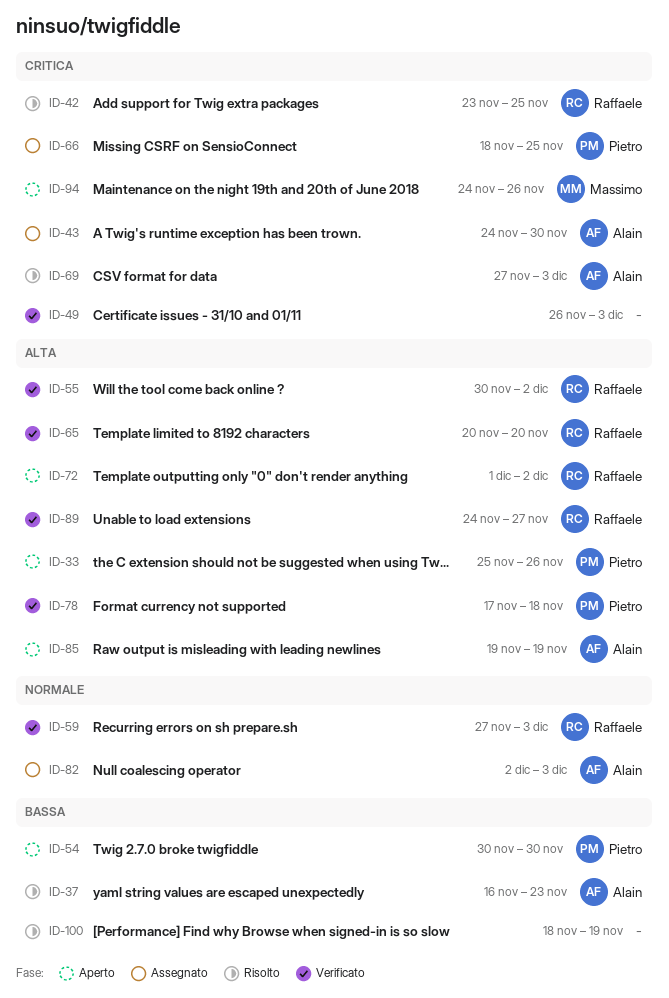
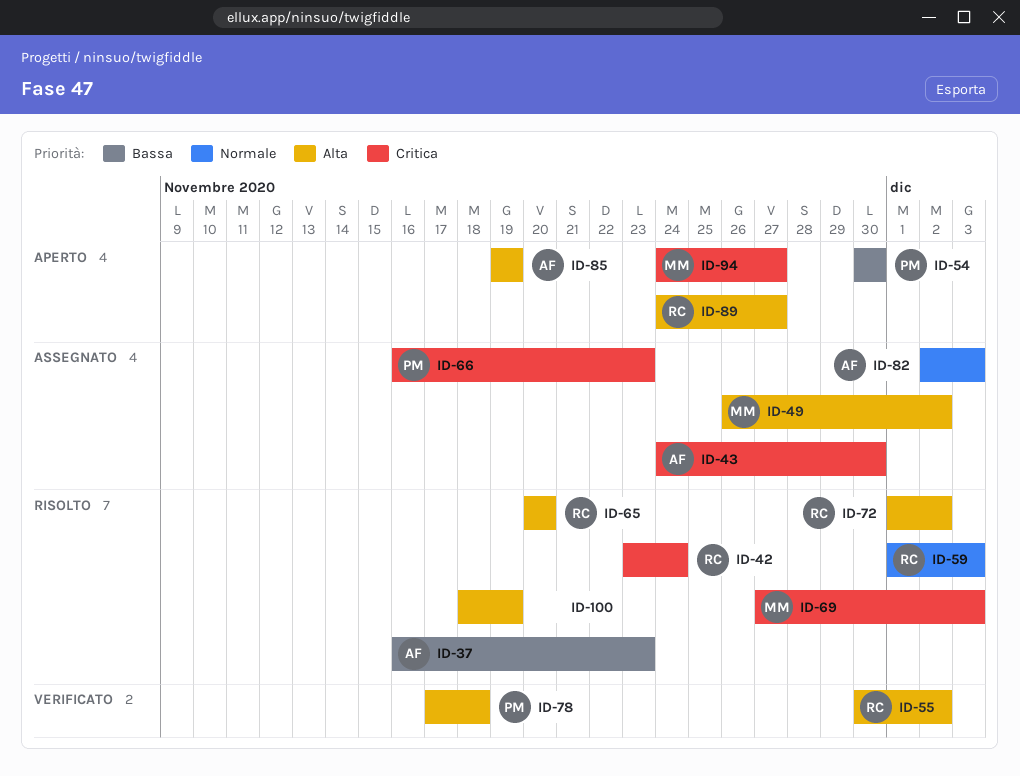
ID-33: present -> none
ID-42, due: Nov 25 -> Nov 24
ID-49, status: Verificato -> Assegnato
ID-49, owner: none -> Massimo
ID-49, priority: Critica -> Alta
ID-49, due: Dec 3 -> Dec 2
ID-59, status: Verificato -> Risolto
ID-59, start: Nov 27 -> Dec 1
ID-65, status: Verificato -> Risolto
ID-66, start: Nov 18 -> Nov 16
ID-66, due: Nov 25 -> Nov 23
ID-69, owner: Alain -> Massimo
ID-72, status: Aperto -> Risolto
ID-89, status: Verificato -> Aperto
ID-94, due: Nov 26 -> Nov 27
ID-100, priority: Bassa -> Alta

